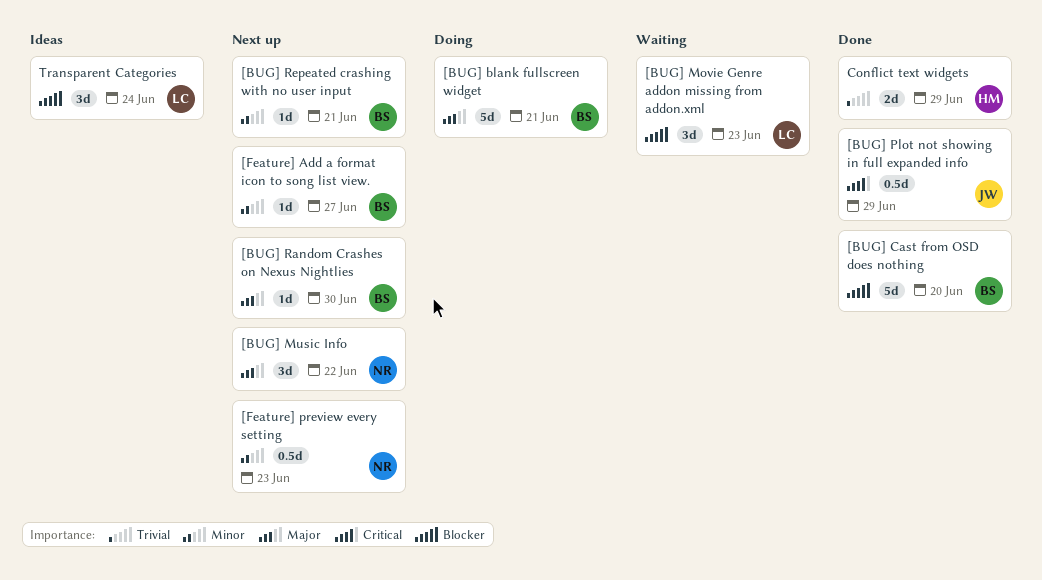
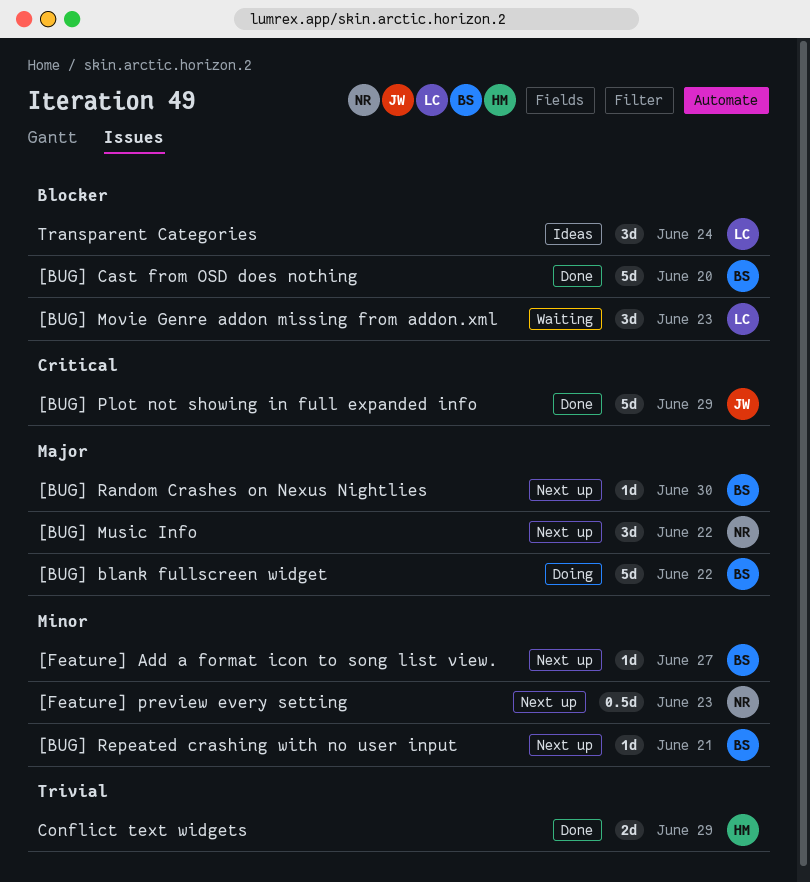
[BUG] blank fullscreen widget, due: Jun 21 -> Jun 22
[BUG] Plot not showing in full expanded info, estimate: 0.5d -> 5d

